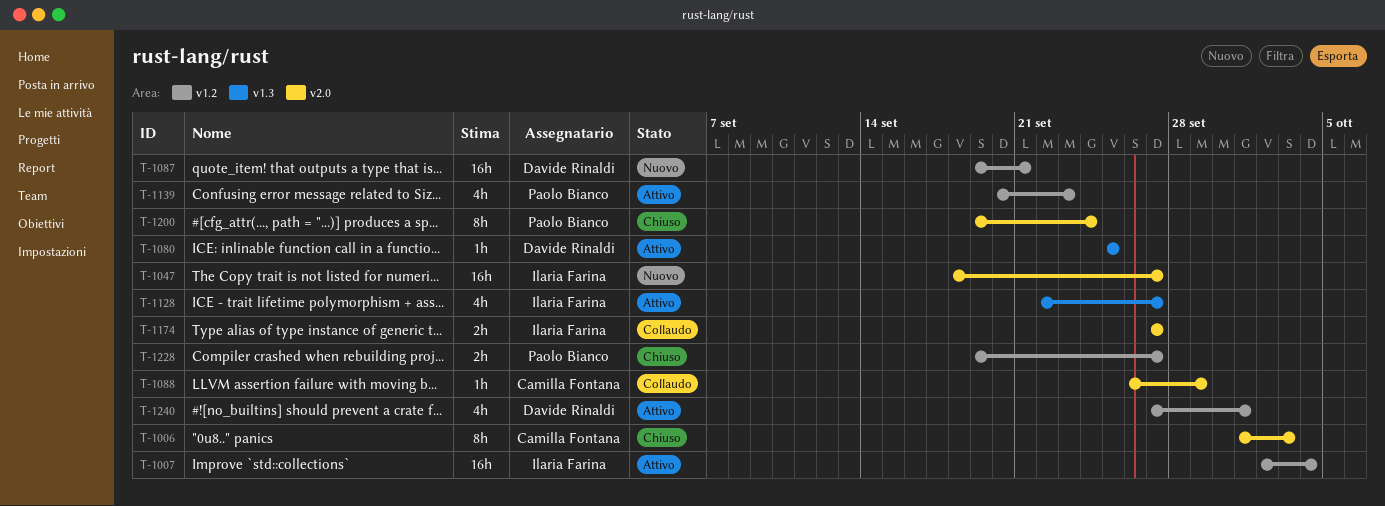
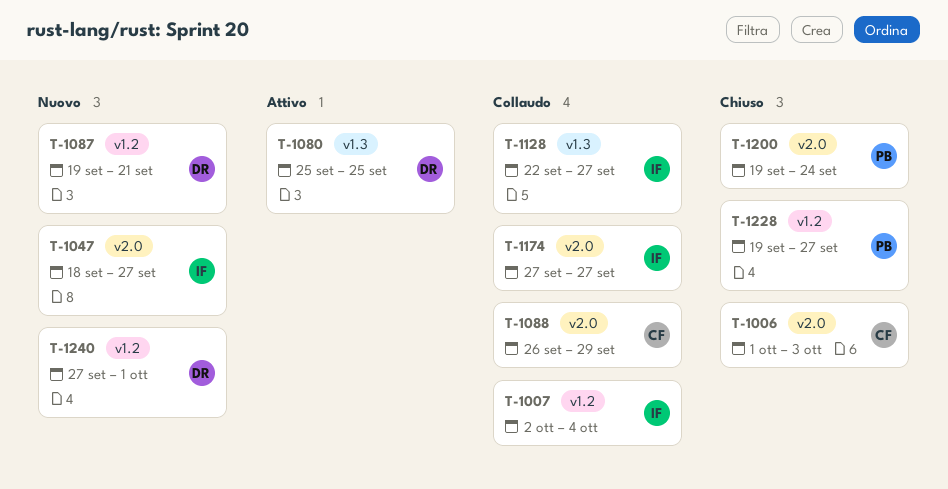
T-1007, status: Attivo -> Collaudo
T-1128, status: Attivo -> Collaudo
T-1139: present -> none
T-1240, status: Attivo -> Nuovo

